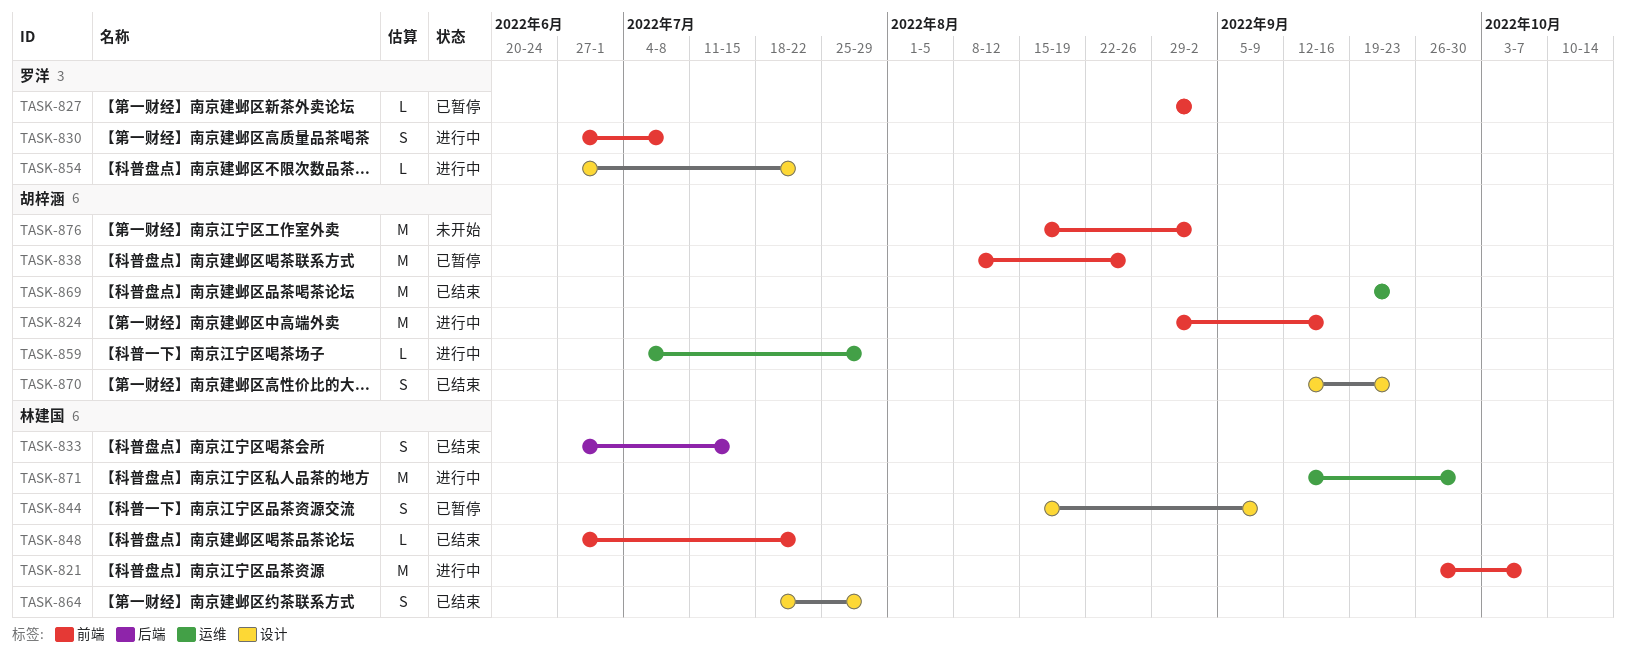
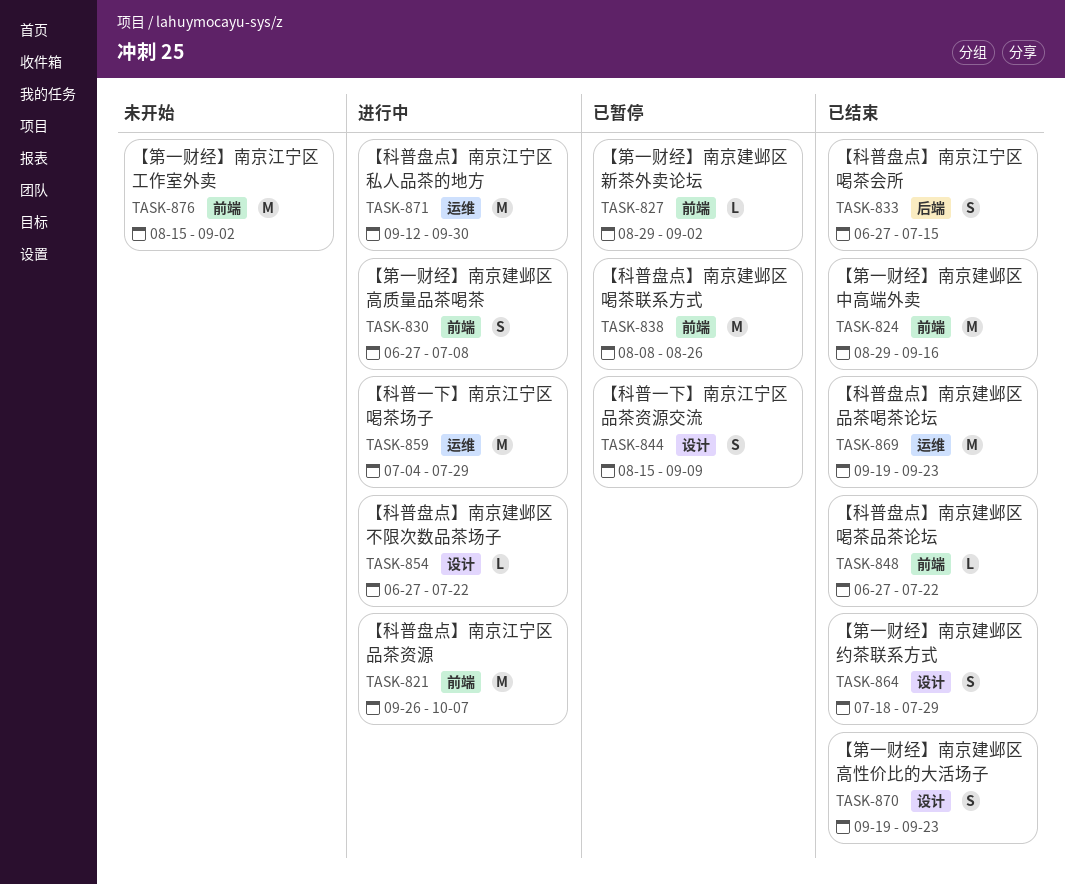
TASK-824, status: 进行中 -> 已结束
TASK-859, estimate: L -> M
TASK-870, start: Sep 12 -> Sep 19

